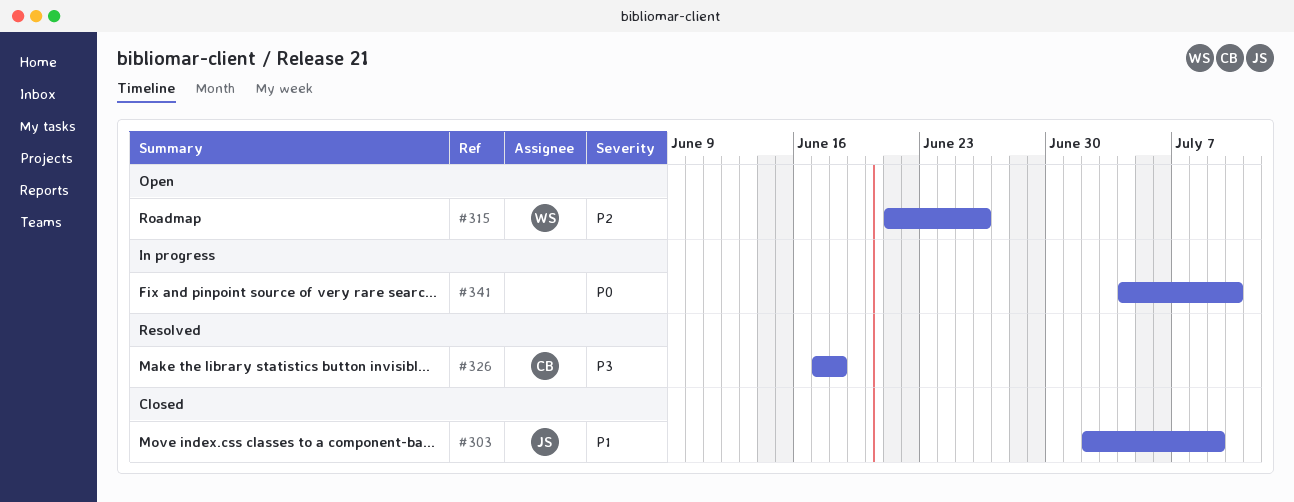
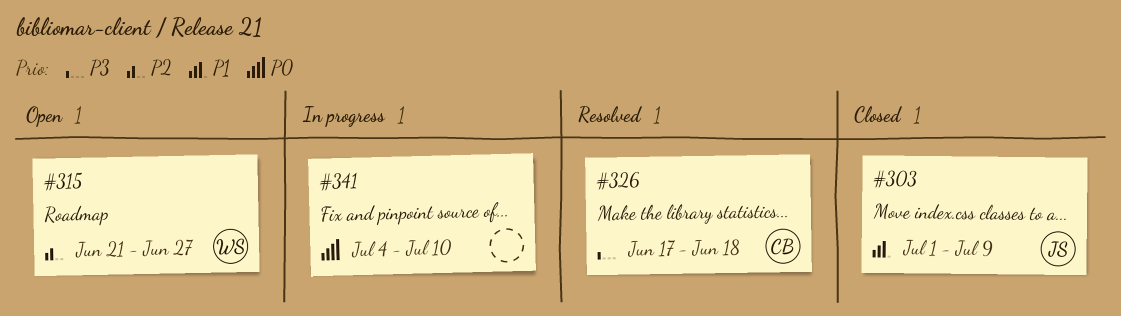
#303, start: Jul 2 -> Jul 1
#315, due: Jun 26 -> Jun 27

